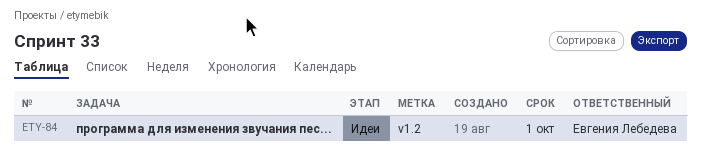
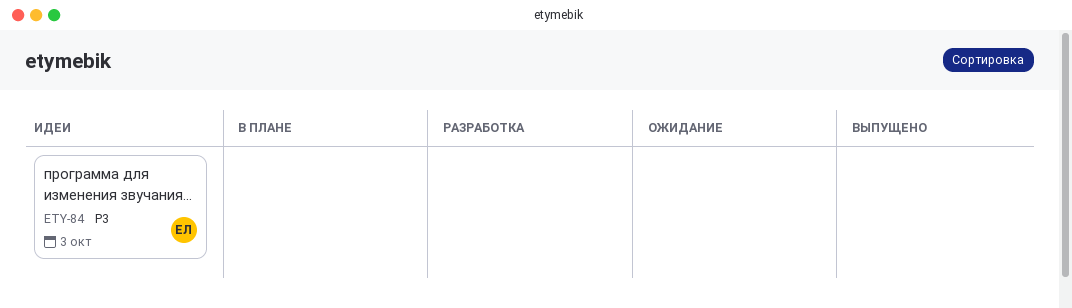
ETY-84, due: Oct 1 -> Oct 3

